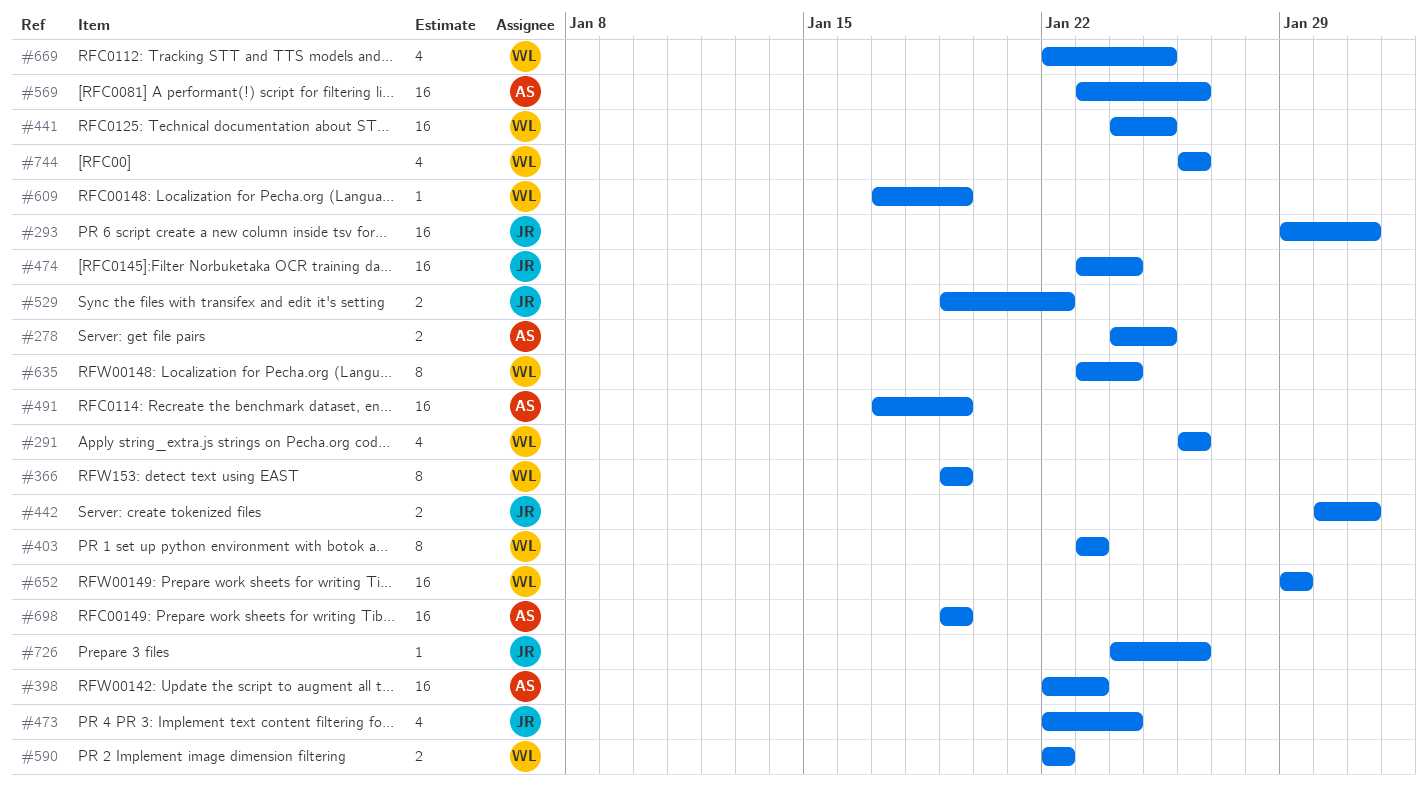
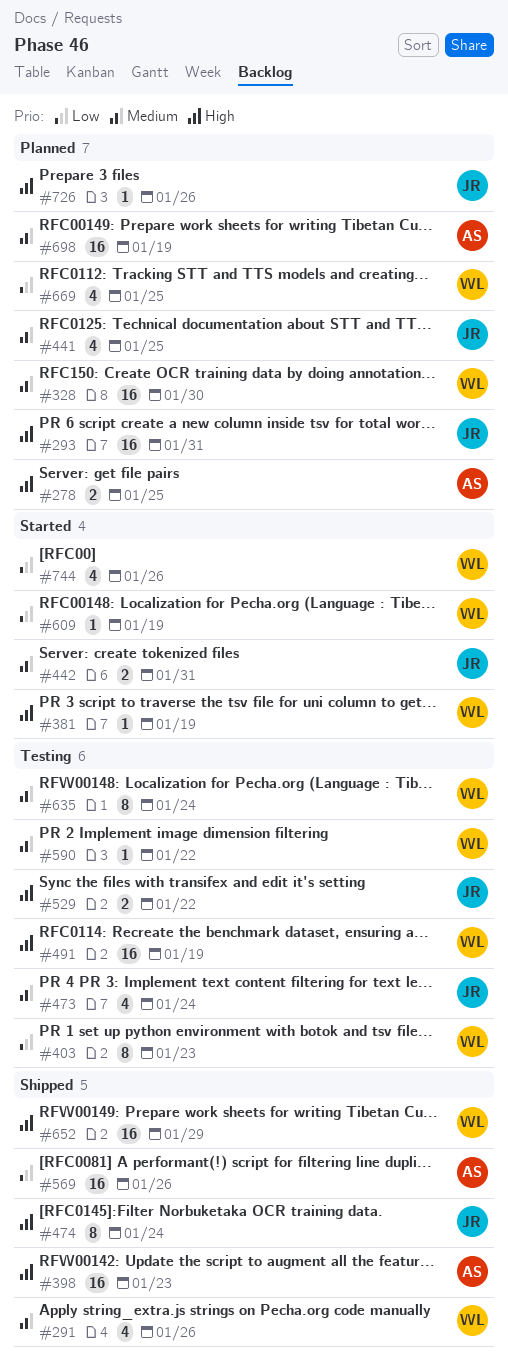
#328: none -> present
#366: present -> none
#381: none -> present
#441, owner: WL -> JR
#441, estimate: 16 -> 4
#474, estimate: 16 -> 8
#491, owner: AS -> WL
#590, estimate: 2 -> 1

